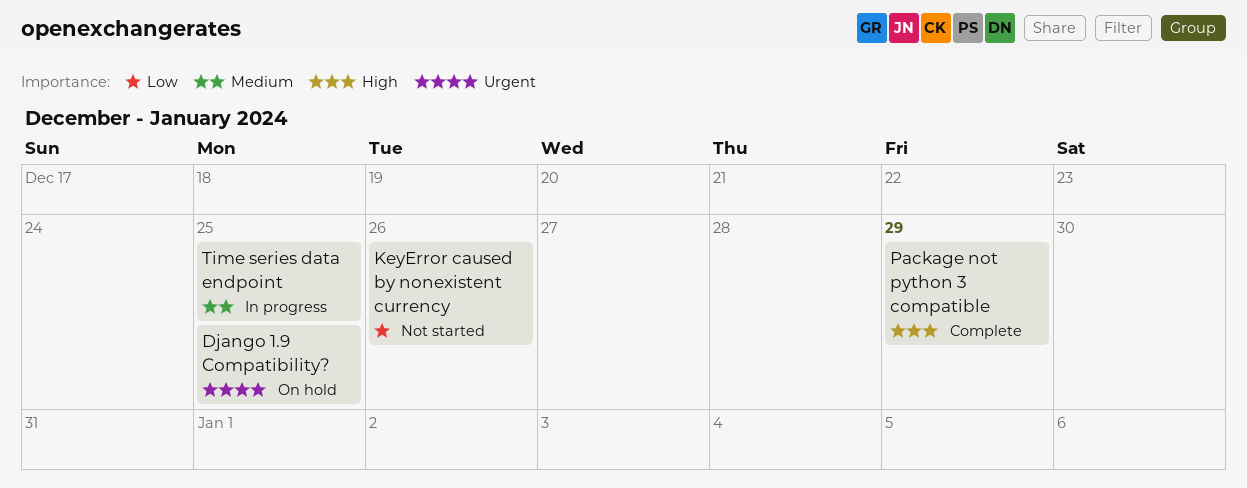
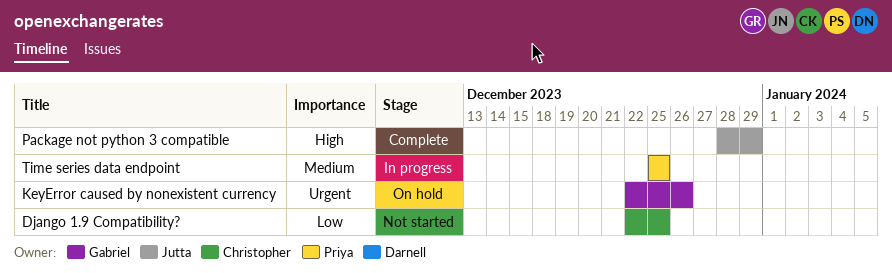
Django 1.9 Compatibility?, status: On hold -> Not started
Django 1.9 Compatibility?, priority: Urgent -> Low
KeyError caused by nonexistent currency, status: Not started -> On hold
KeyError caused by nonexistent currency, priority: Low -> Urgent

